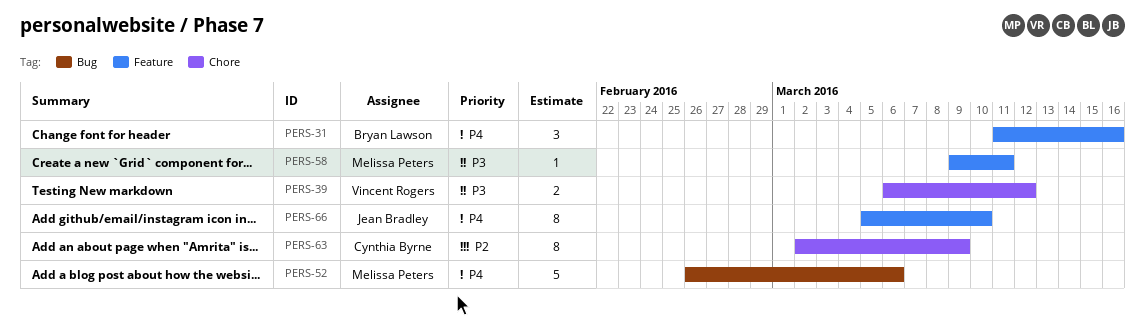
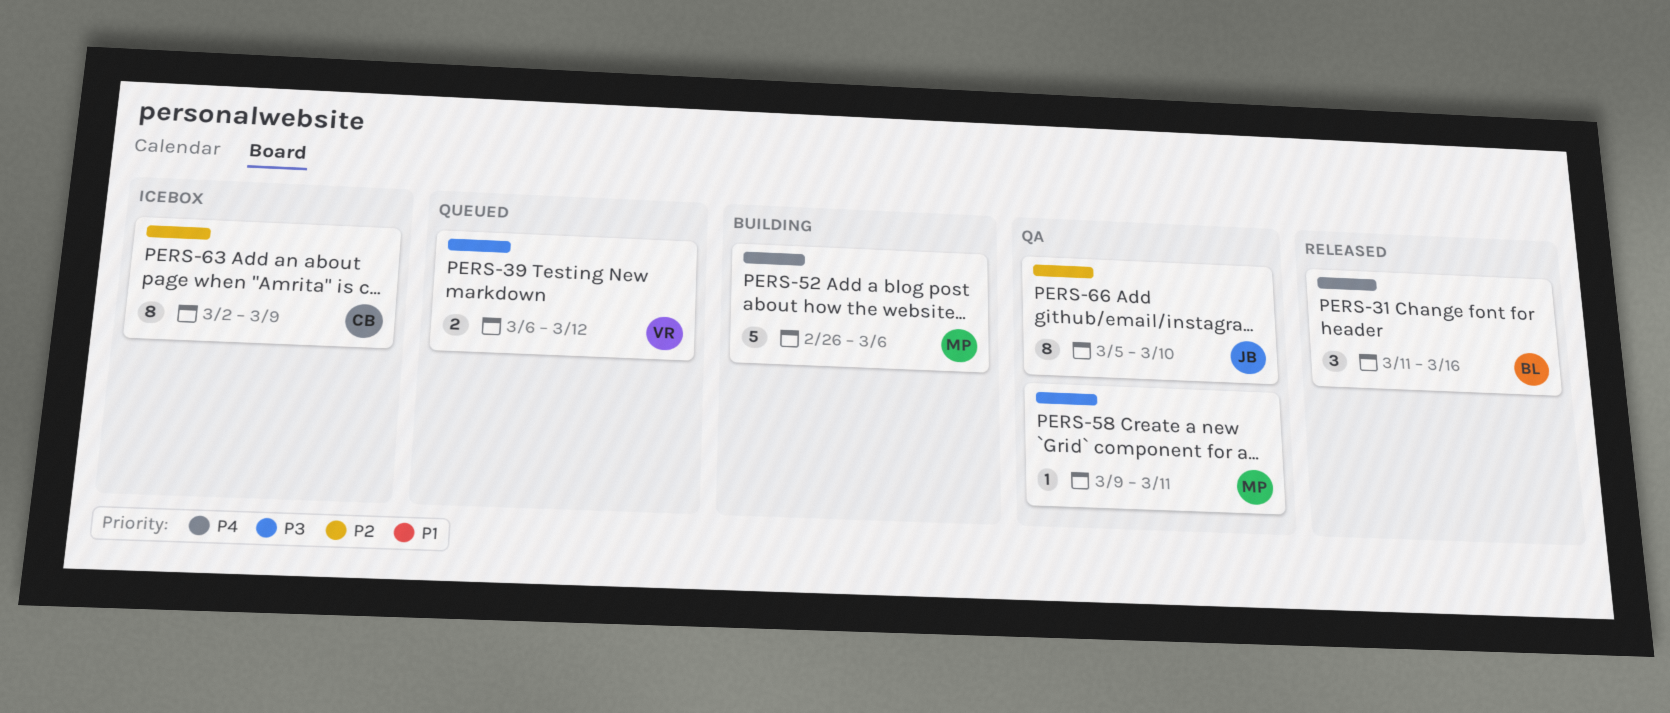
PERS-66, priority: P4 -> P2

